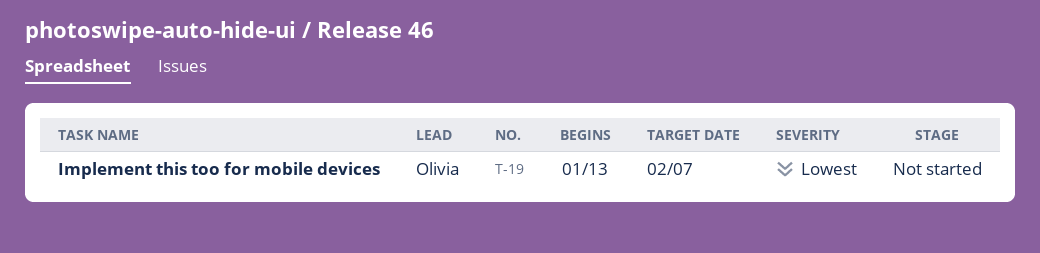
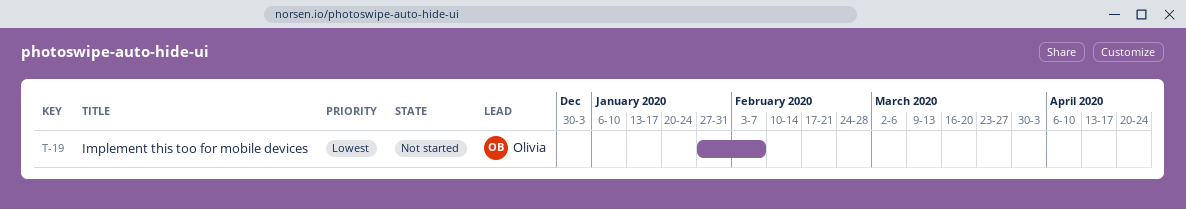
T-19, start: Jan 13 -> Jan 27

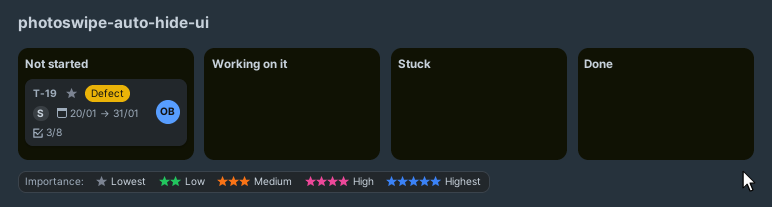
T-19, start: Jan 27 -> Jan 20
T-19, due: Feb 7 -> Jan 31

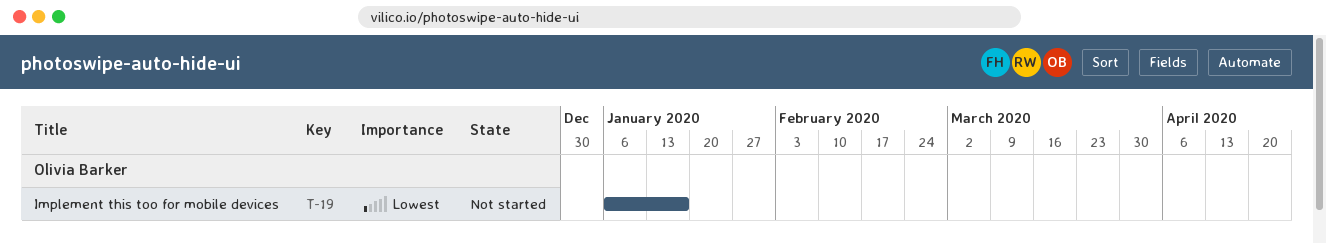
T-19, start: Jan 20 -> Jan 6
T-19, due: Jan 31 -> Jan 17

